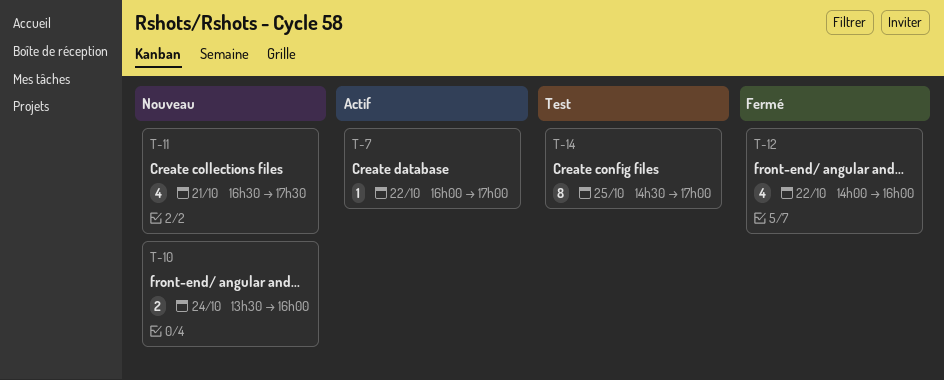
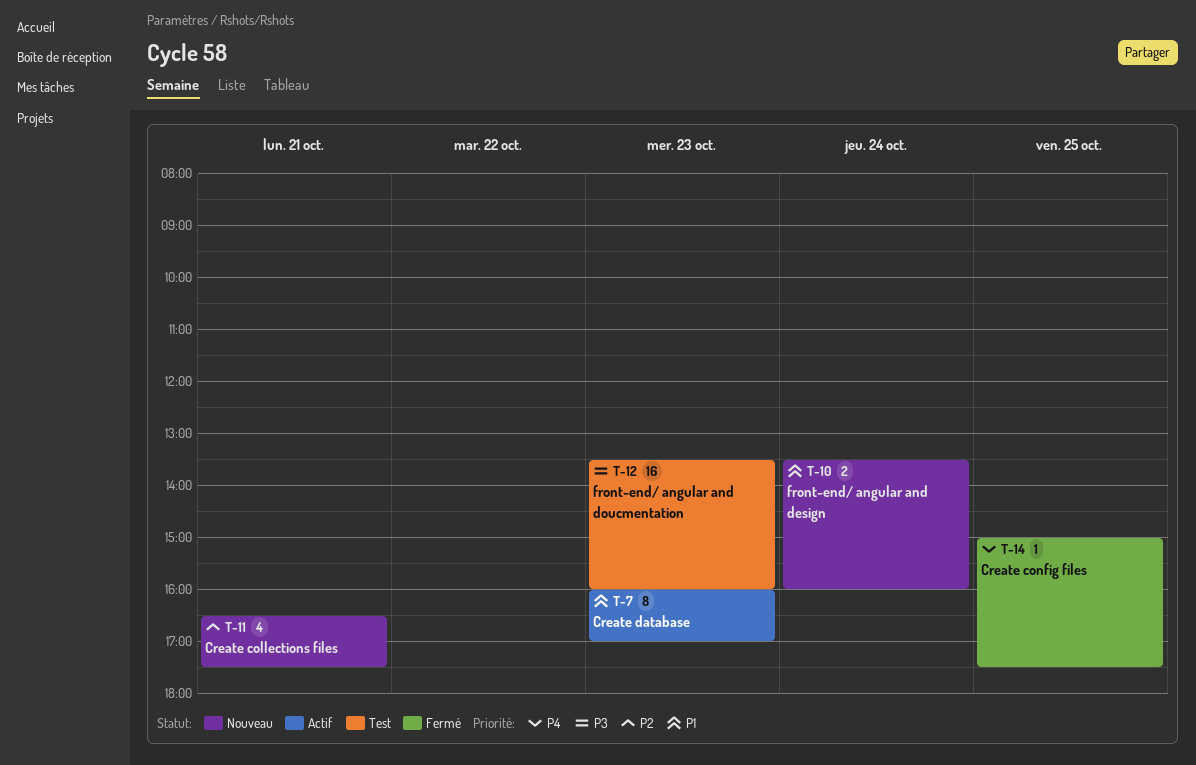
T-7, estimate: 1 -> 8
T-7, day: Oct 22 -> Oct 23
T-12, status: Fermé -> Test
T-12, estimate: 4 -> 16
T-12, day: Oct 22 -> Oct 23
T-12, begins: 14:00 -> 13:30
T-14, status: Test -> Fermé
T-14, estimate: 8 -> 1
T-14, begins: 14:30 -> 15:00
T-14, ends: 17:00 -> 17:30

